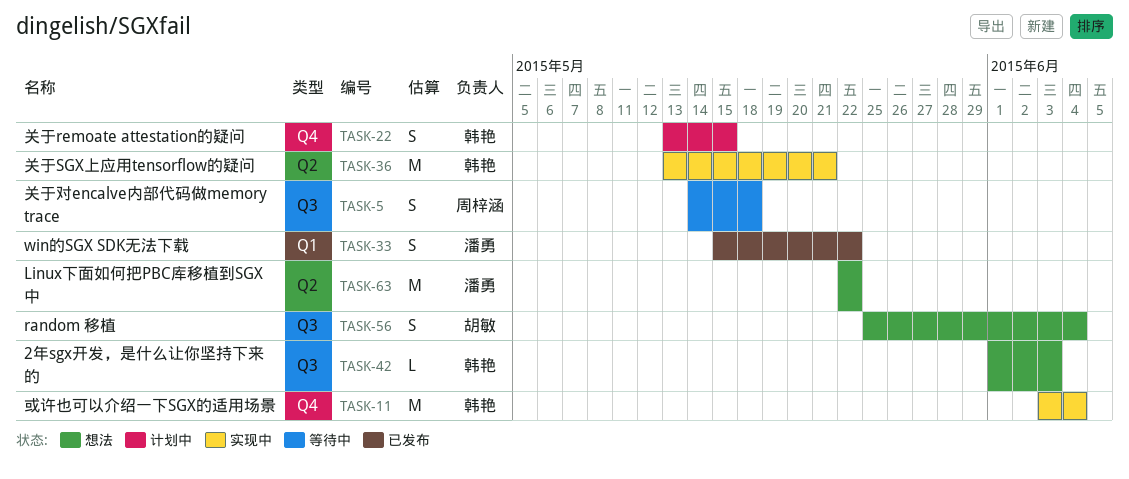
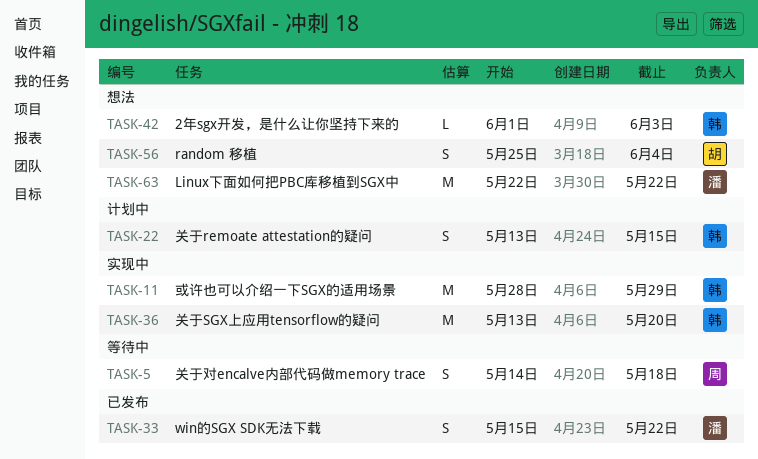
TASK-11, start: Jun 3 -> May 28
TASK-11, due: Jun 4 -> May 29
TASK-36, due: May 21 -> May 20

